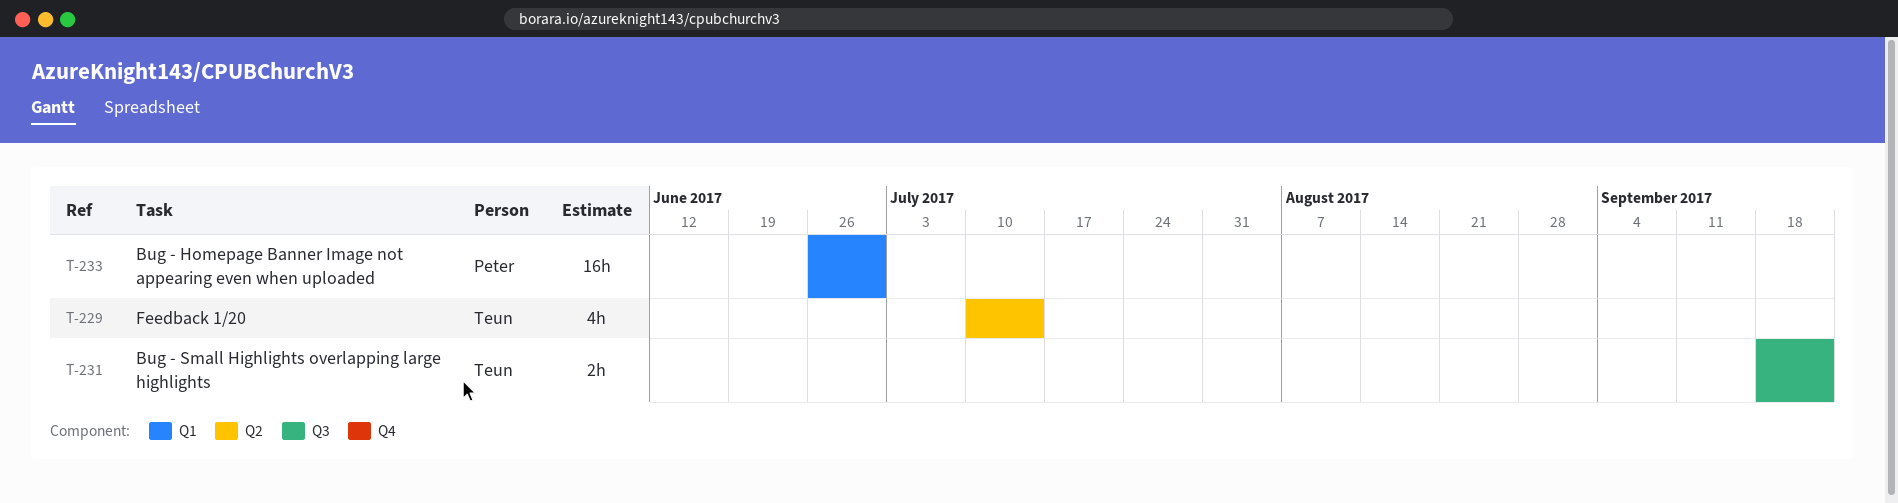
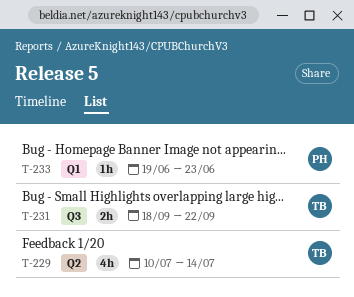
T-233, estimate: 16h -> 1h
T-233, start: Jun 26 -> Jun 19
T-233, due: Jun 30 -> Jun 23

